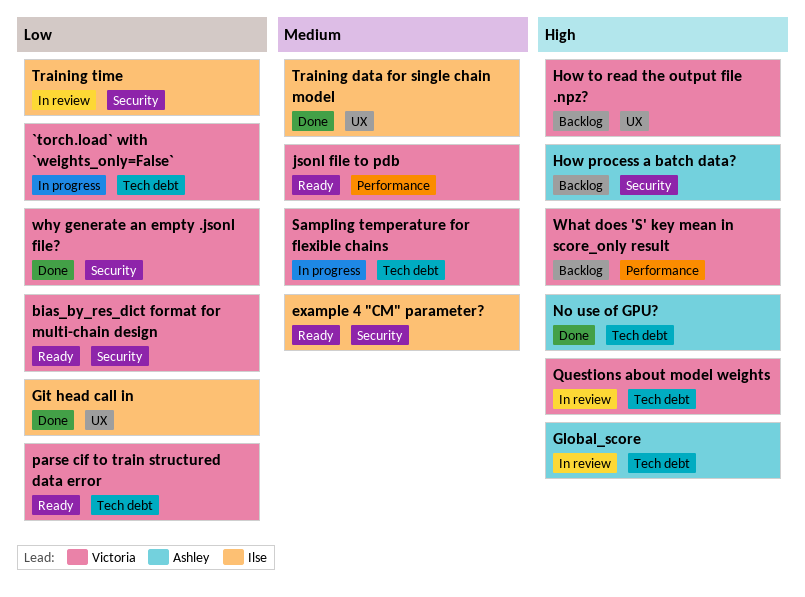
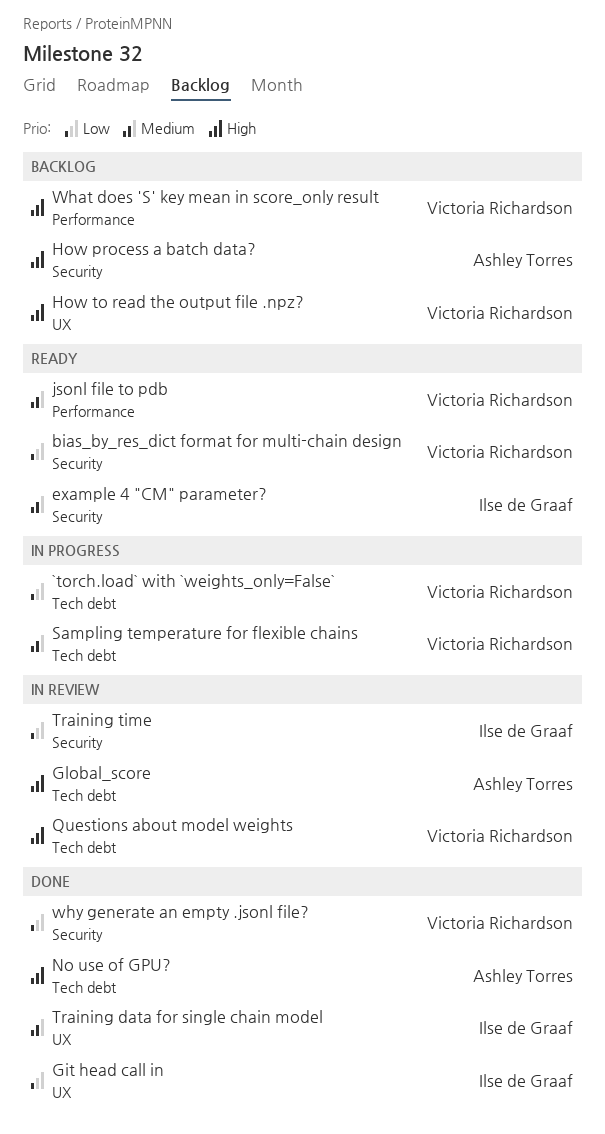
parse cif to train structured data error: present -> none

